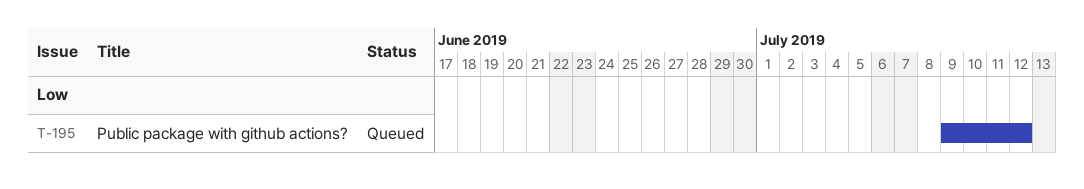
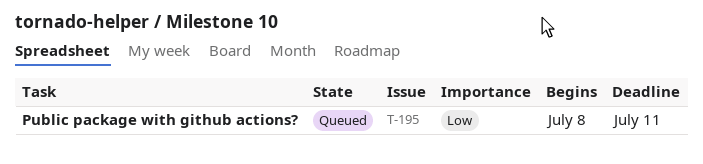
T-195, start: Jul 9 -> Jul 8
T-195, due: Jul 12 -> Jul 11

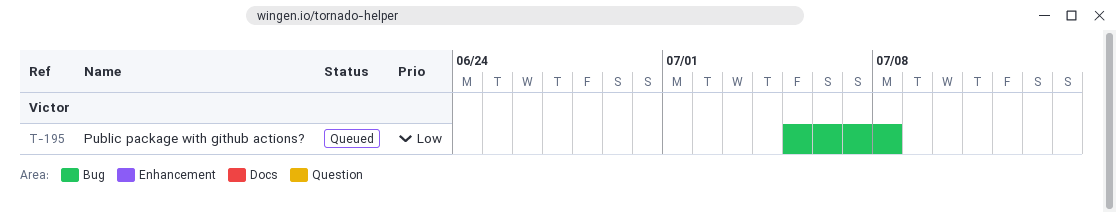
T-195, start: Jul 8 -> Jul 5
T-195, due: Jul 11 -> Jul 8

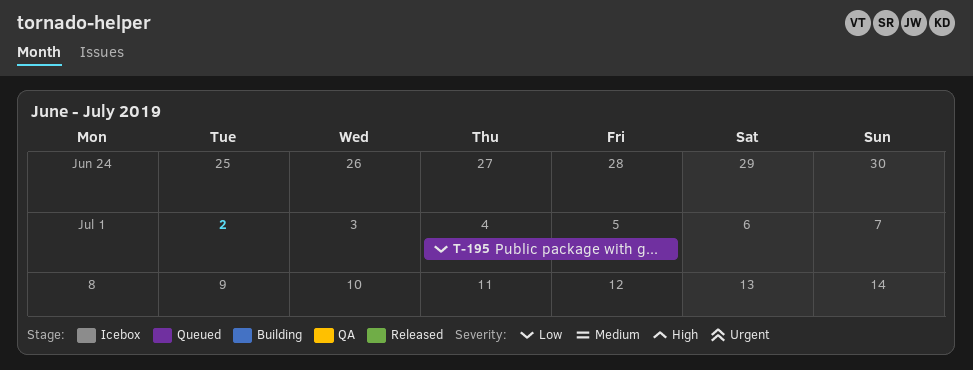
T-195, start: Jul 5 -> Jul 4
T-195, due: Jul 8 -> Jul 5

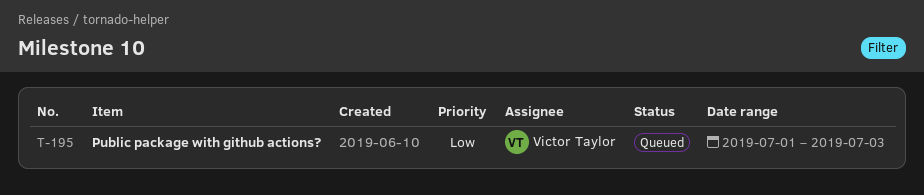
T-195, start: Jul 4 -> Jul 1
T-195, due: Jul 5 -> Jul 3

